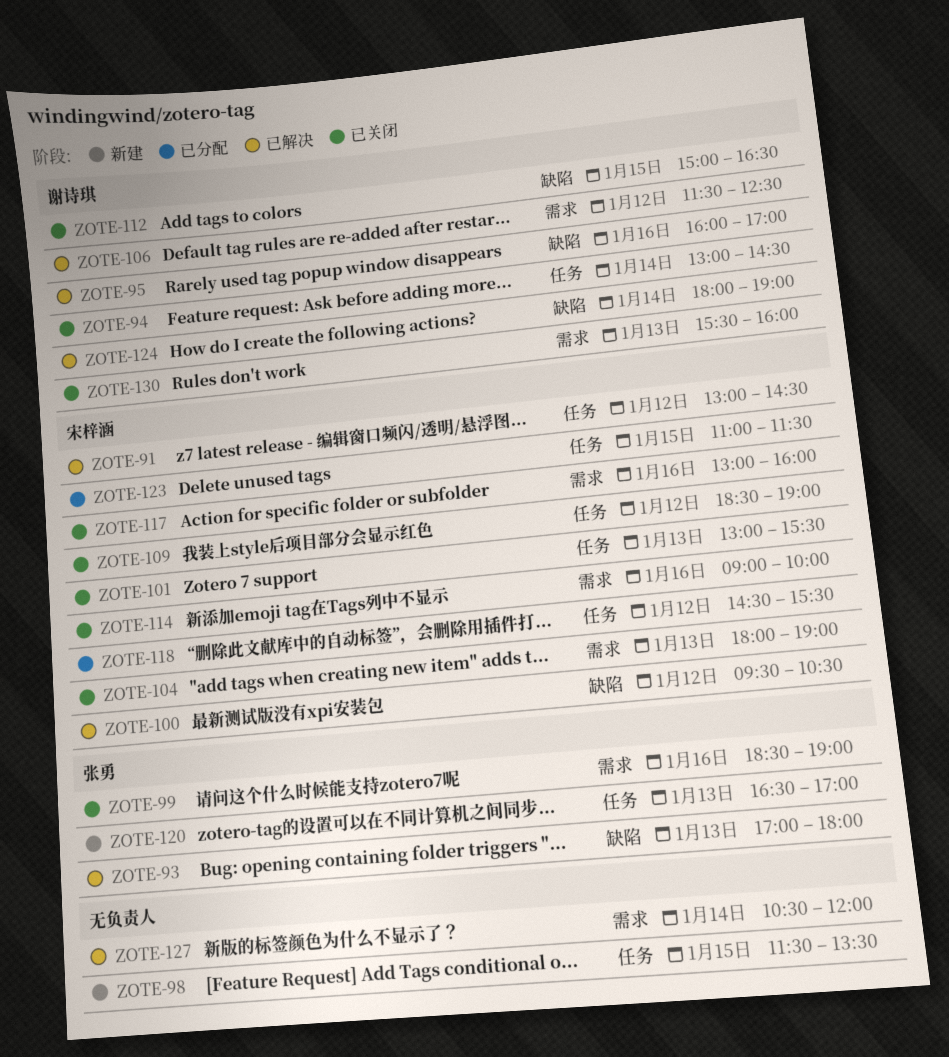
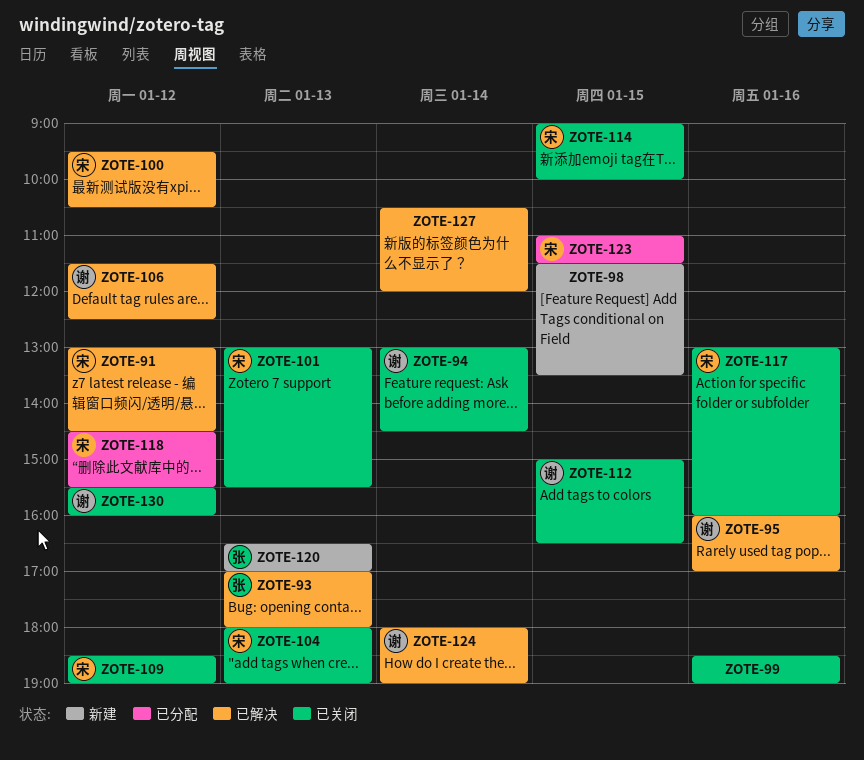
ZOTE-99, owner: 张勇 -> none
ZOTE-114, day: Jan 16 -> Jan 15
ZOTE-130, day: Jan 13 -> Jan 12

